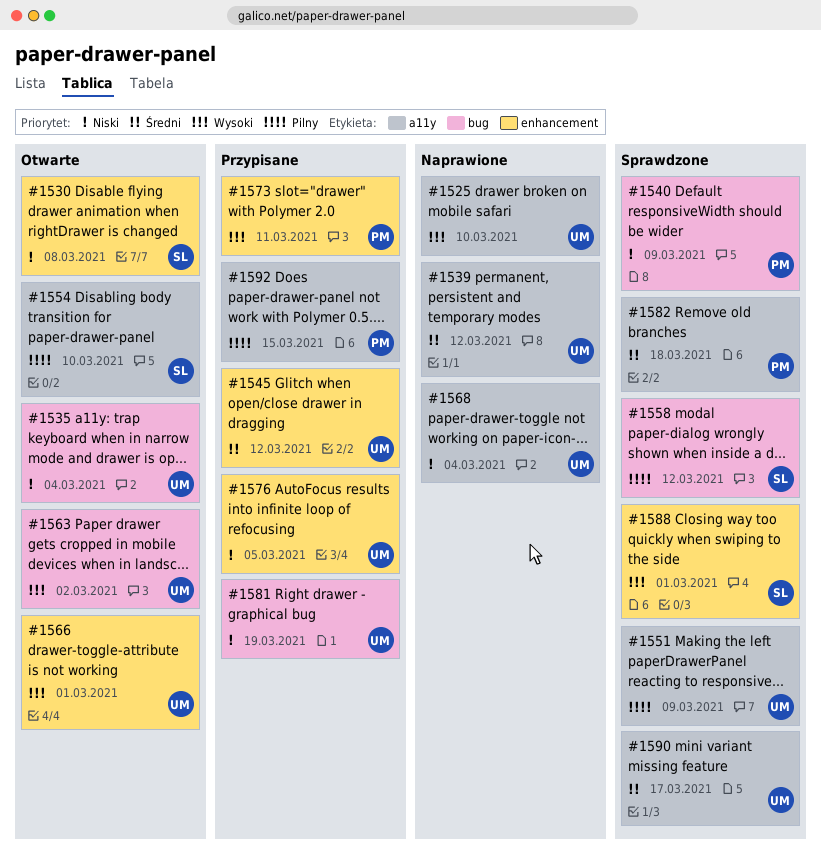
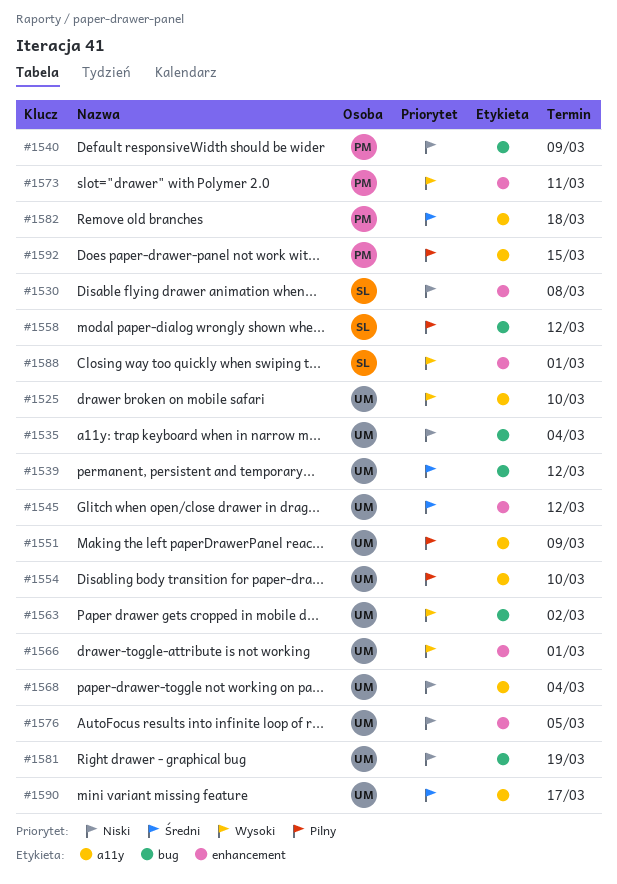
#1539, label: a11y -> bug
#1554, owner: SL -> UM

